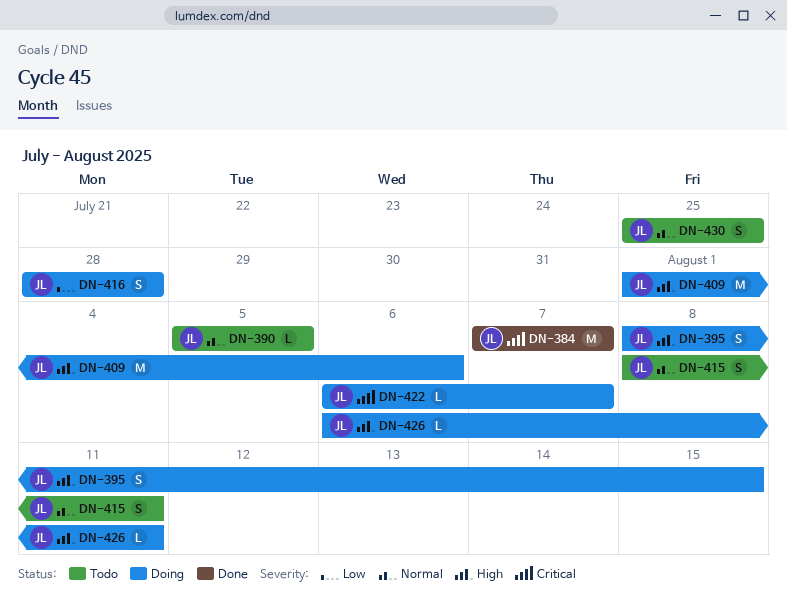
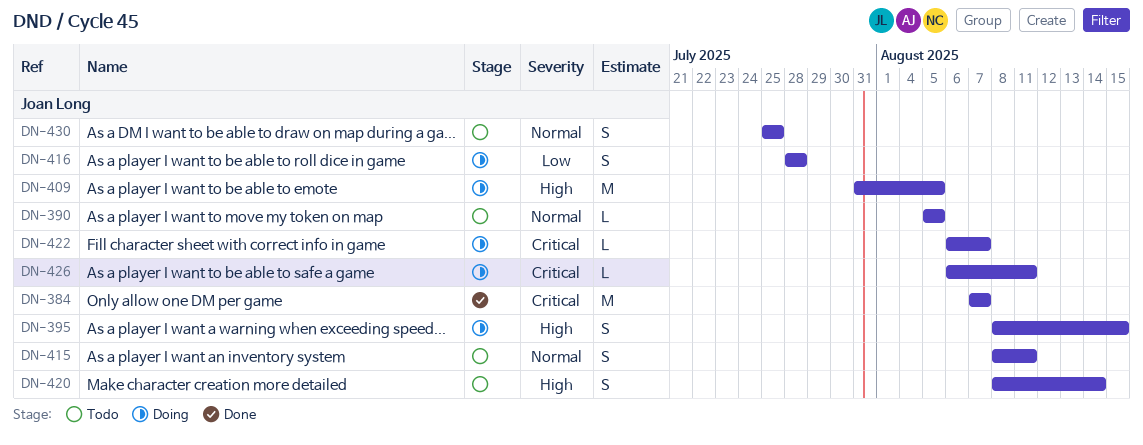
DN-409, start: Aug 1 -> Jul 31
DN-409, due: Aug 6 -> Aug 5
DN-420: none -> present
DN-426, priority: High -> Critical

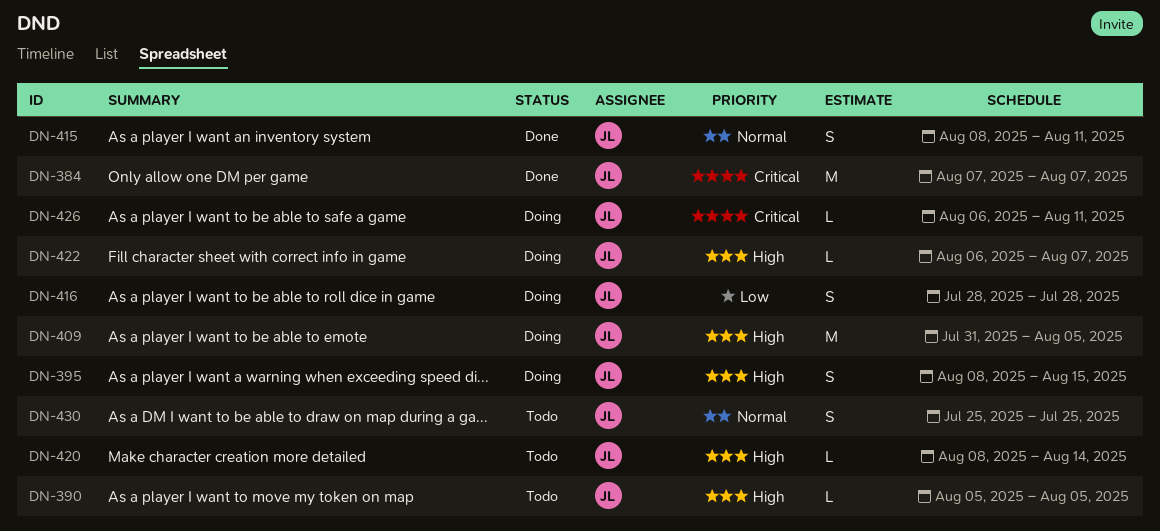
DN-390, priority: Normal -> High
DN-415, status: Todo -> Done
DN-420, estimate: S -> L
DN-422, priority: Critical -> High

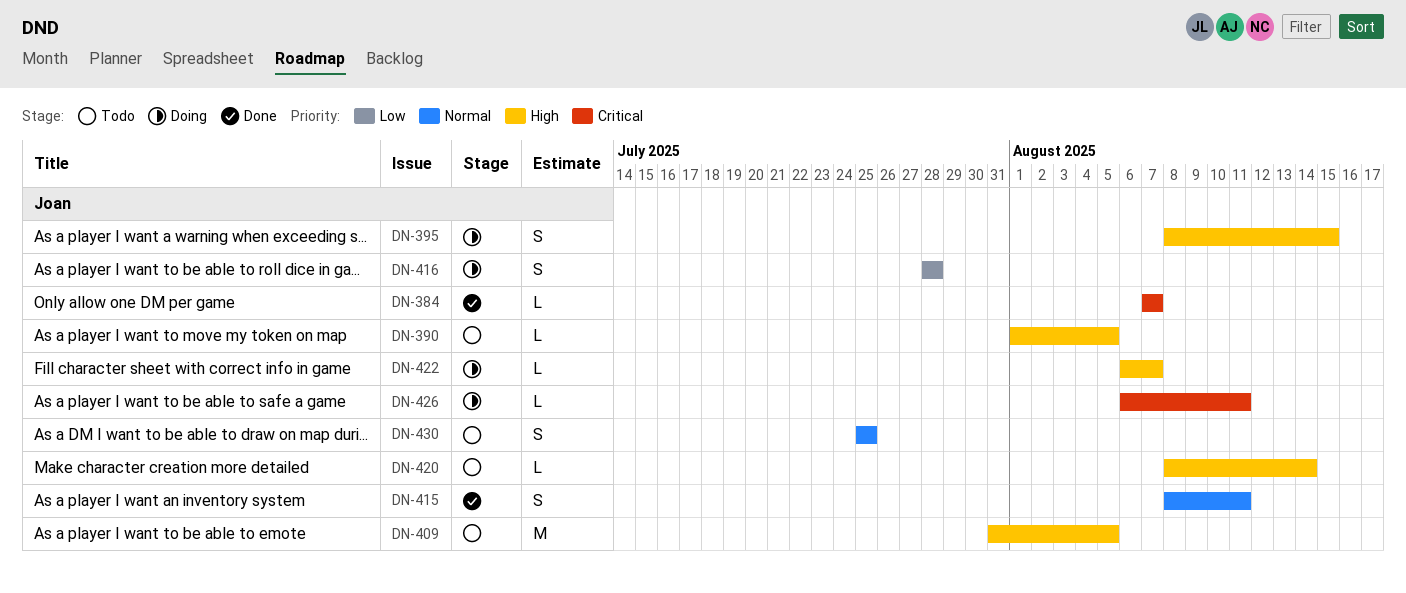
DN-384, estimate: M -> L
DN-390, start: Aug 5 -> Aug 1
DN-409, status: Doing -> Todo

